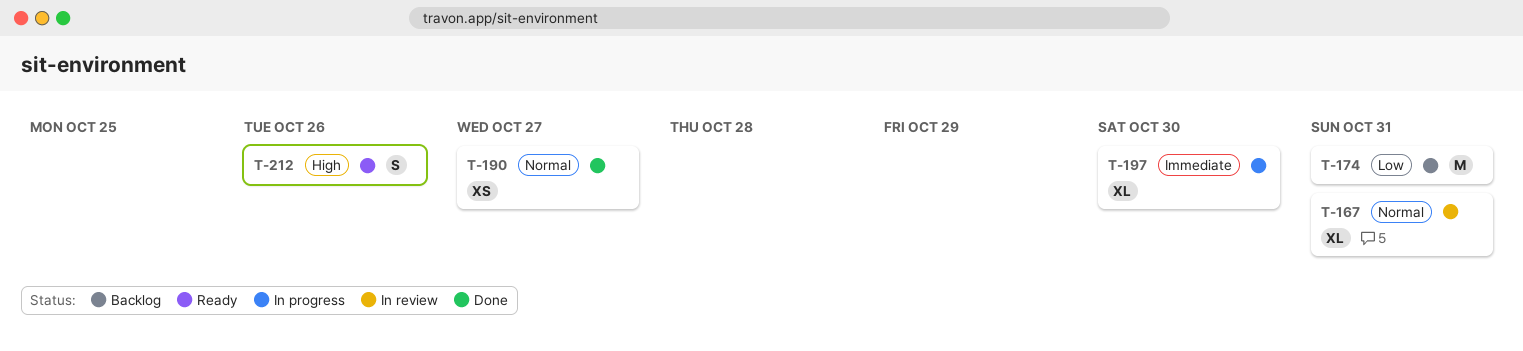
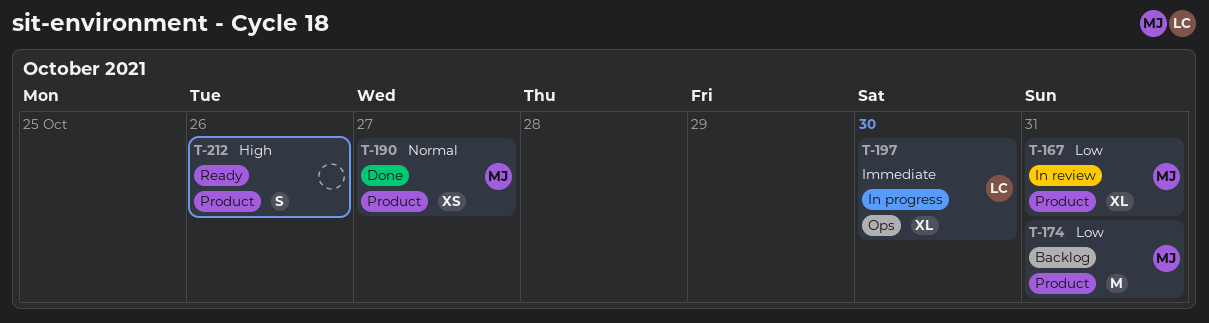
T-167, priority: Normal -> Low

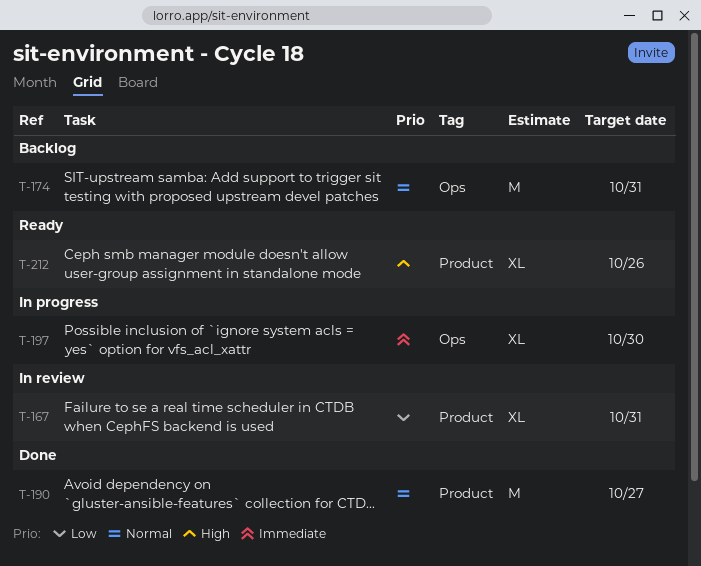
T-174, priority: Low -> Normal
T-174, label: Product -> Ops
T-190, estimate: XS -> M
T-212, estimate: S -> XL

